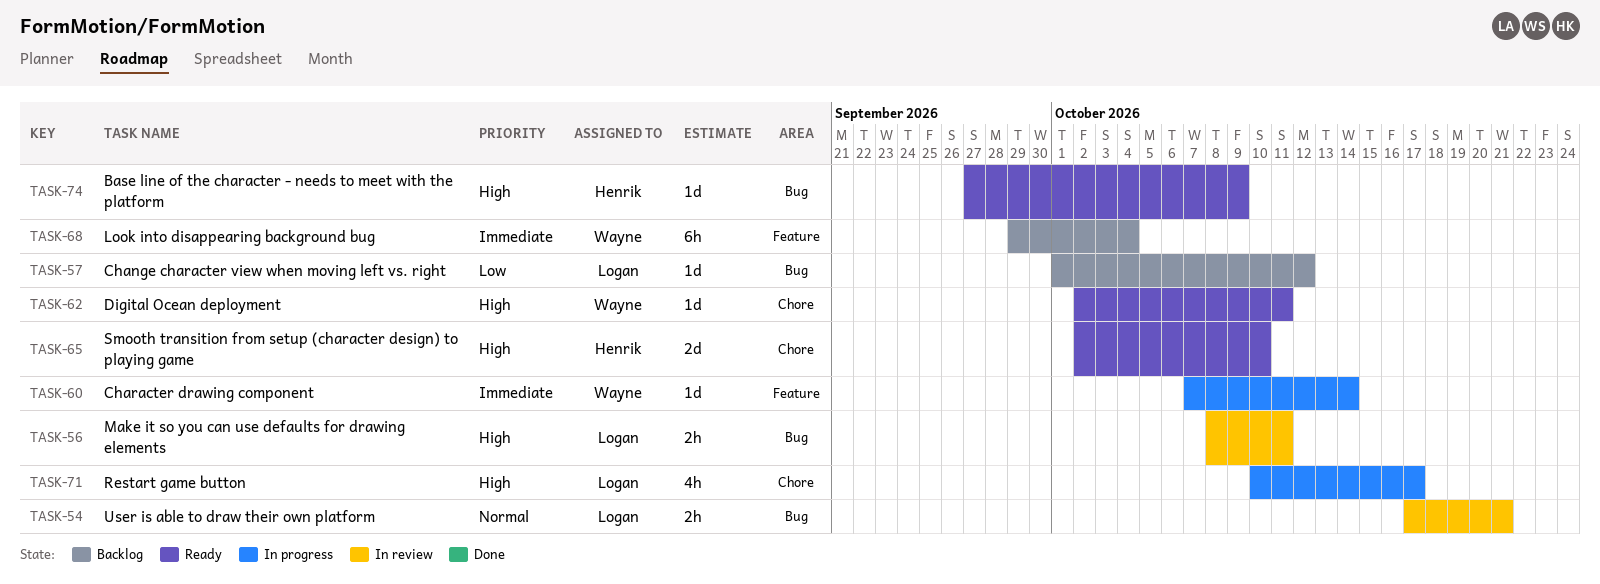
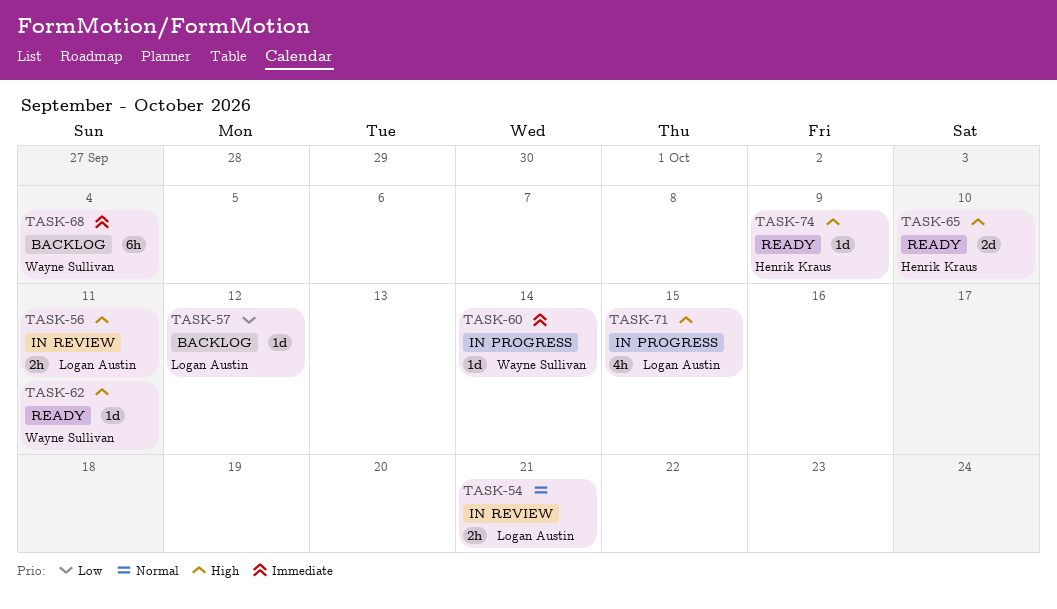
TASK-71, due: Oct 17 -> Oct 15

